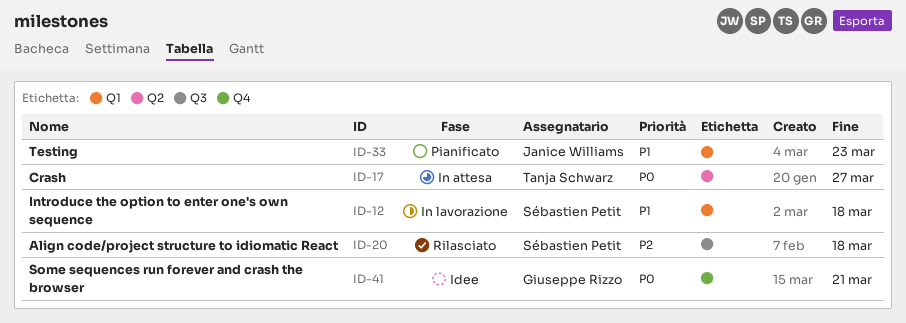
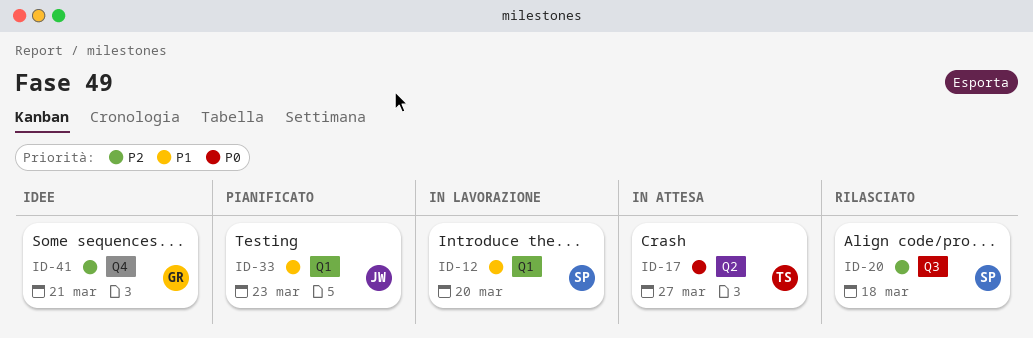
ID-12, due: Mar 18 -> Mar 20
ID-41, priority: P0 -> P2

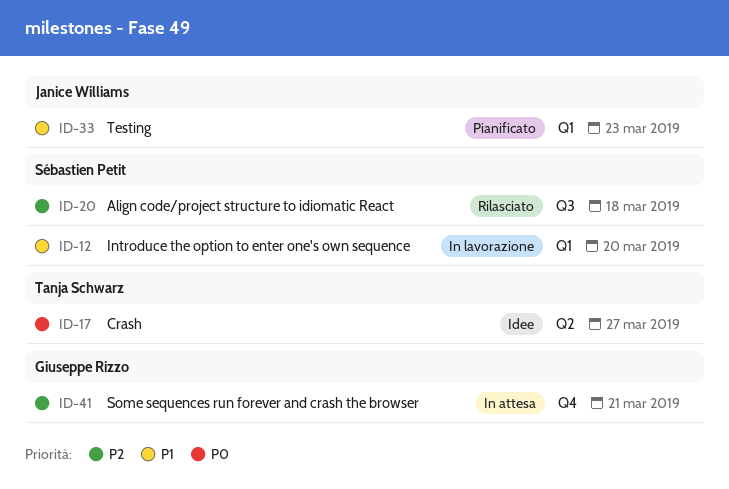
ID-17, status: In attesa -> Idee
ID-41, status: Idee -> In attesa

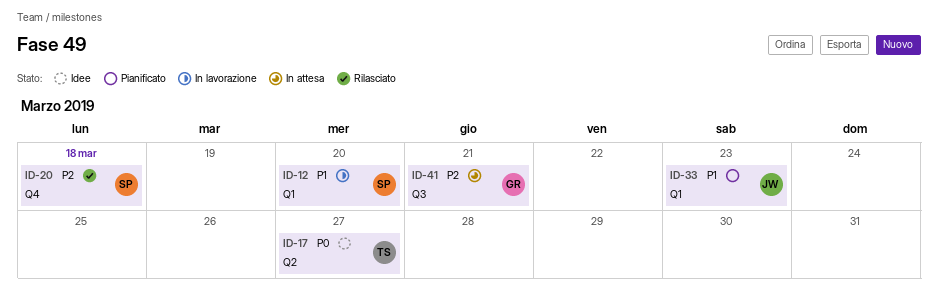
ID-20, label: Q3 -> Q4
ID-41, label: Q4 -> Q3

